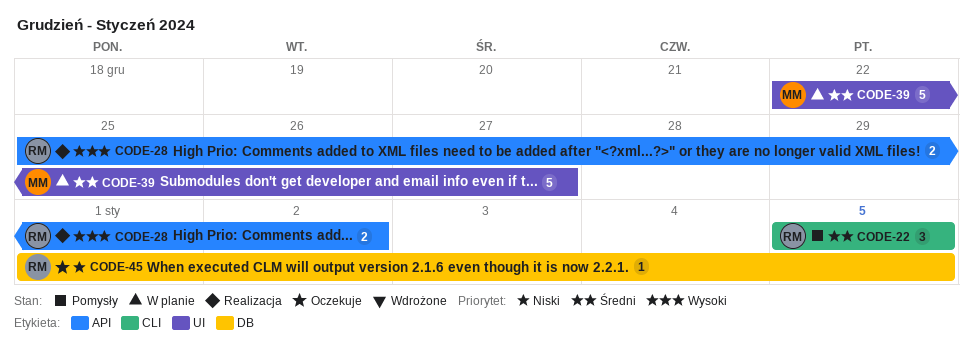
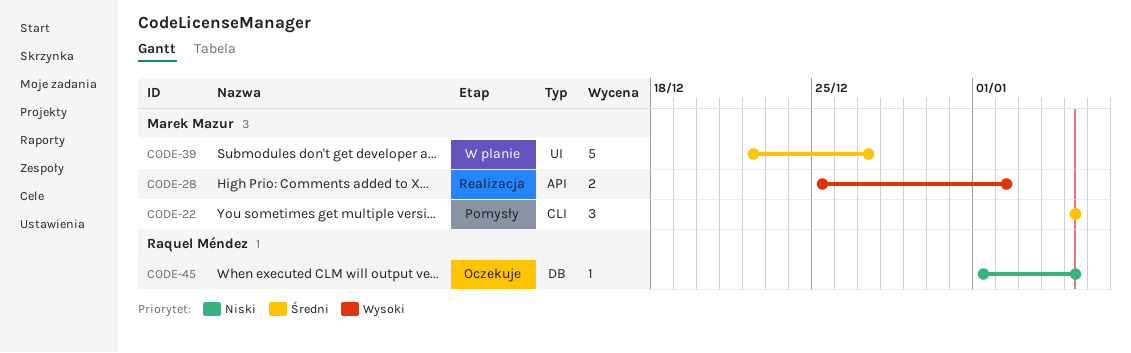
CODE-22, owner: Raquel Méndez -> Marek Mazur
CODE-28, owner: Raquel Méndez -> Marek Mazur

